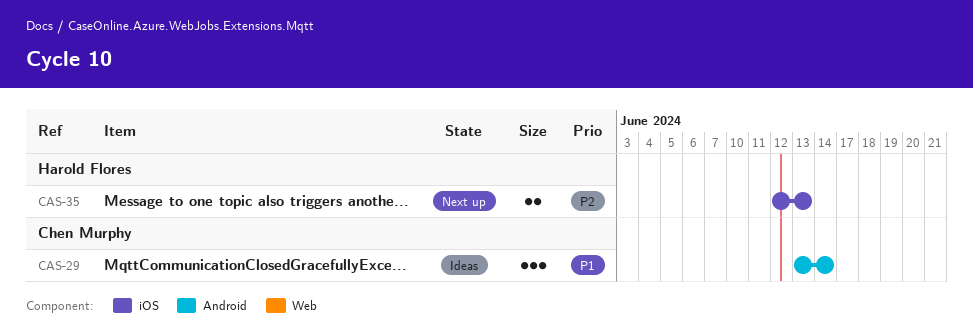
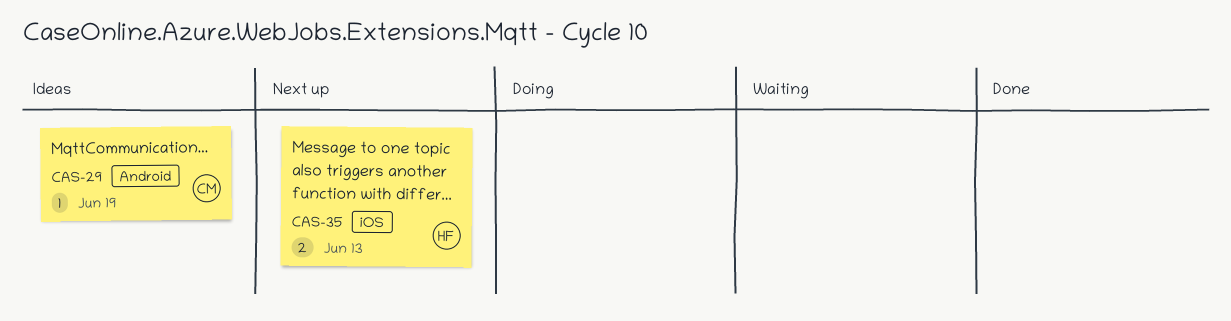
CAS-29, estimate: 3 -> 1
CAS-29, due: Jun 14 -> Jun 19

